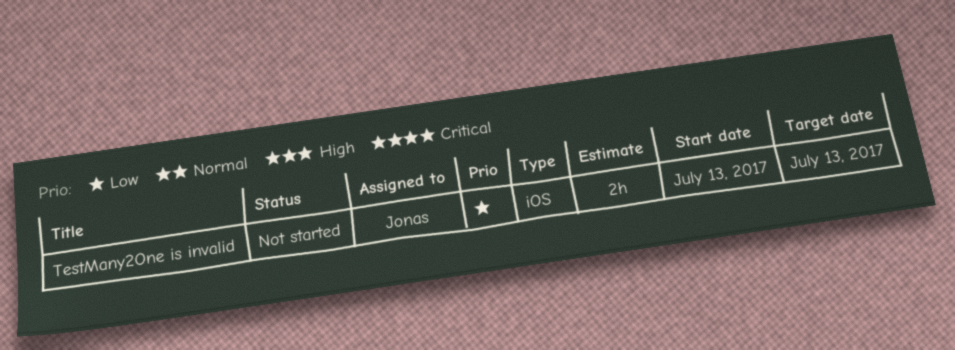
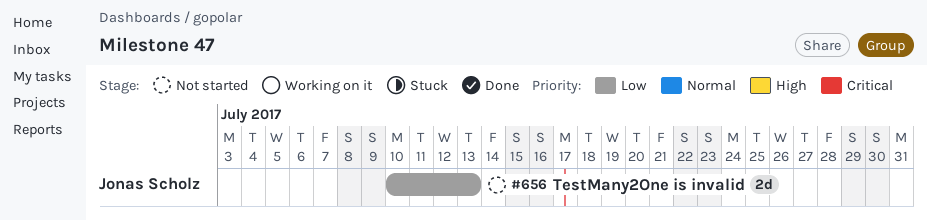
TestMany2One is invalid, estimate: 2h -> 2d
TestMany2One is invalid, start: Jul 13 -> Jul 10

